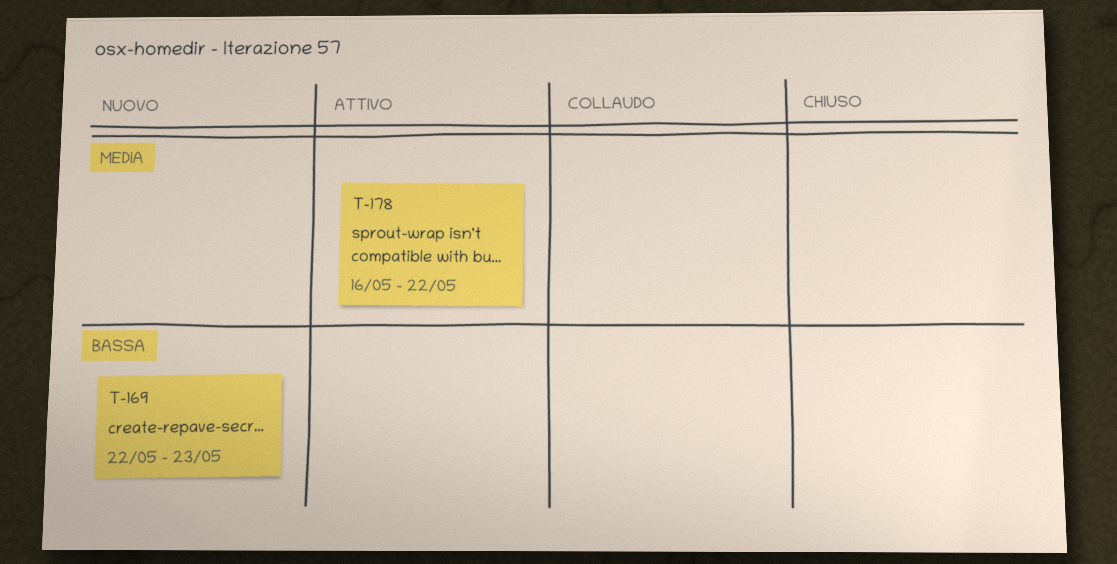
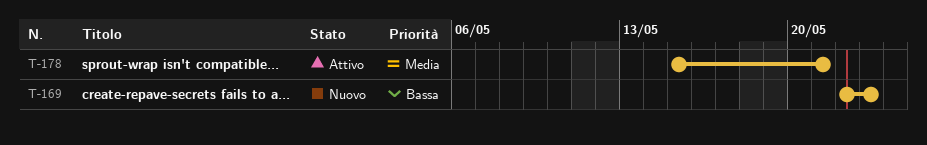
T-178, start: May 16 -> May 15
T-178, due: May 22 -> May 21

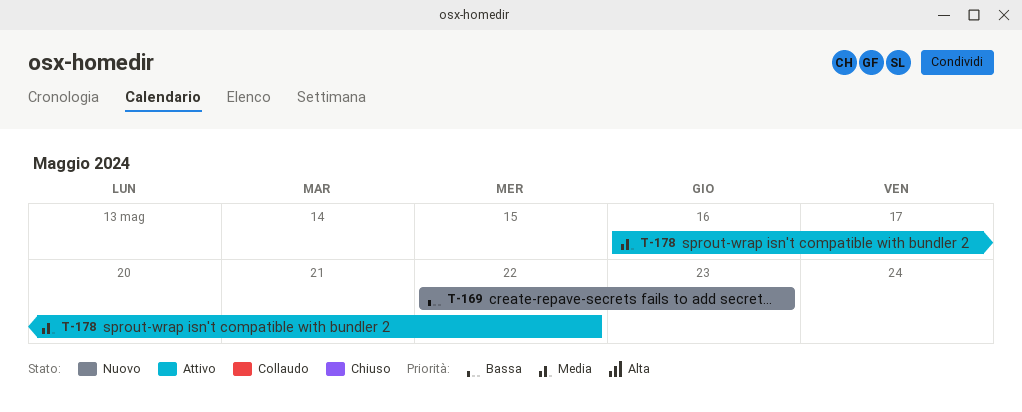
T-178, start: May 15 -> May 16
T-178, due: May 21 -> May 22

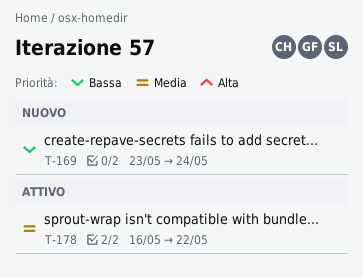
T-169, start: May 22 -> May 23
T-169, due: May 23 -> May 24

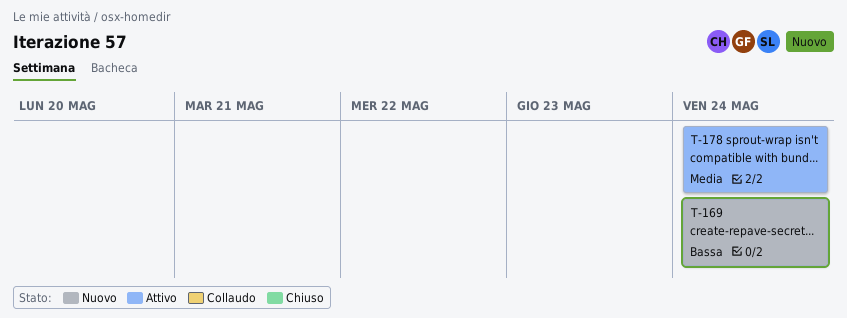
T-178, due: May 22 -> May 24

